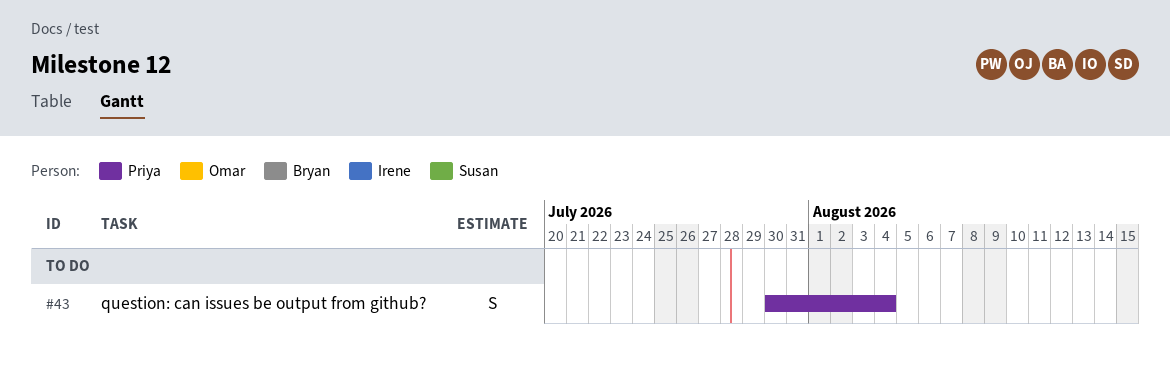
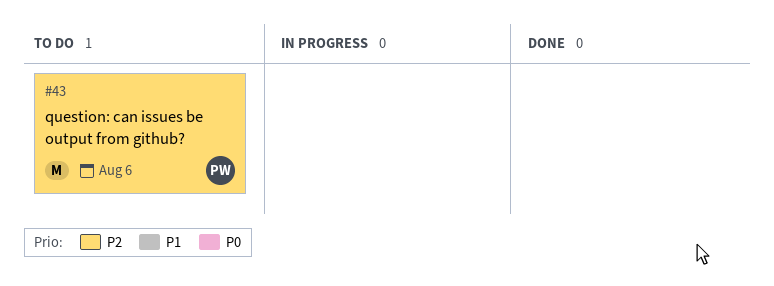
#43, estimate: S -> M
#43, due: Aug 4 -> Aug 6

